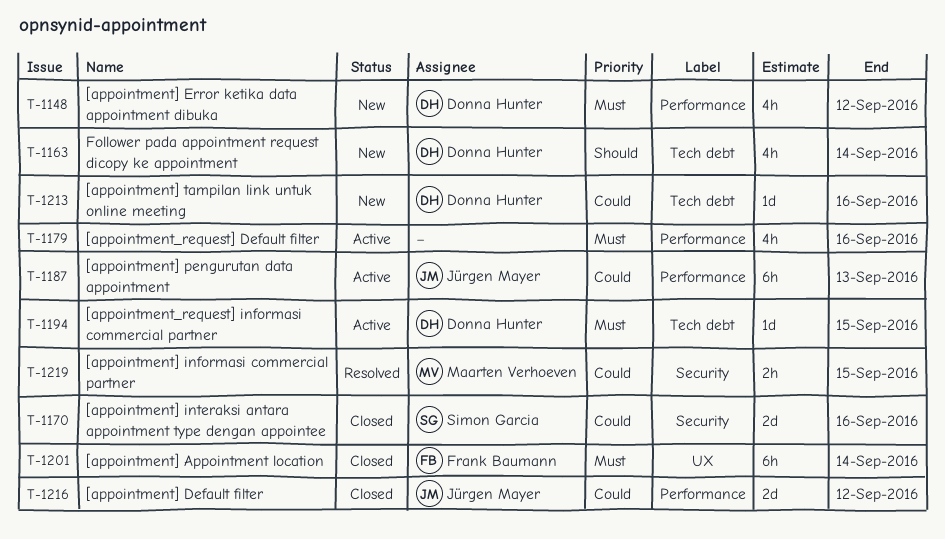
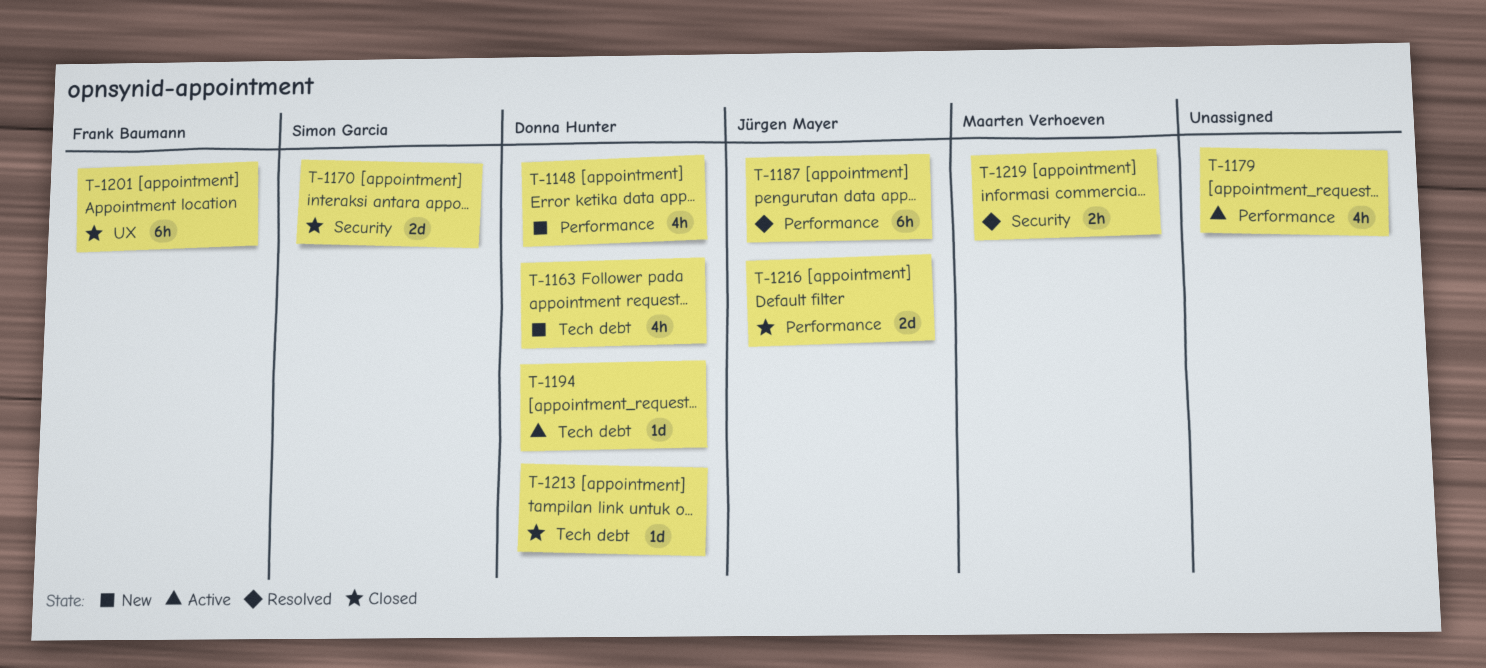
T-1187, status: Active -> Resolved
T-1213, status: New -> Closed

